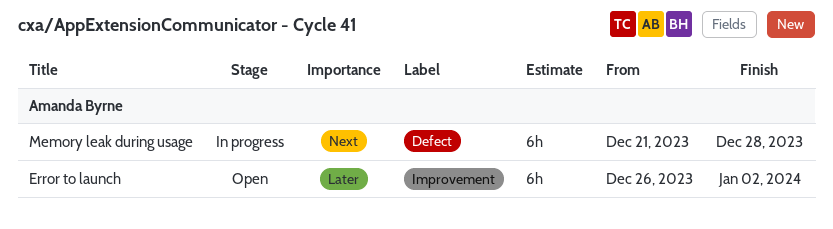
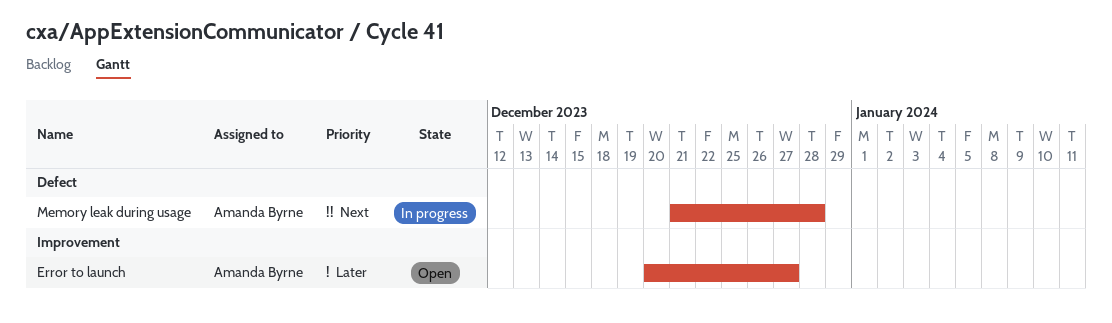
Error to launch, start: Dec 26 -> Dec 20
Error to launch, due: Jan 2 -> Dec 27

